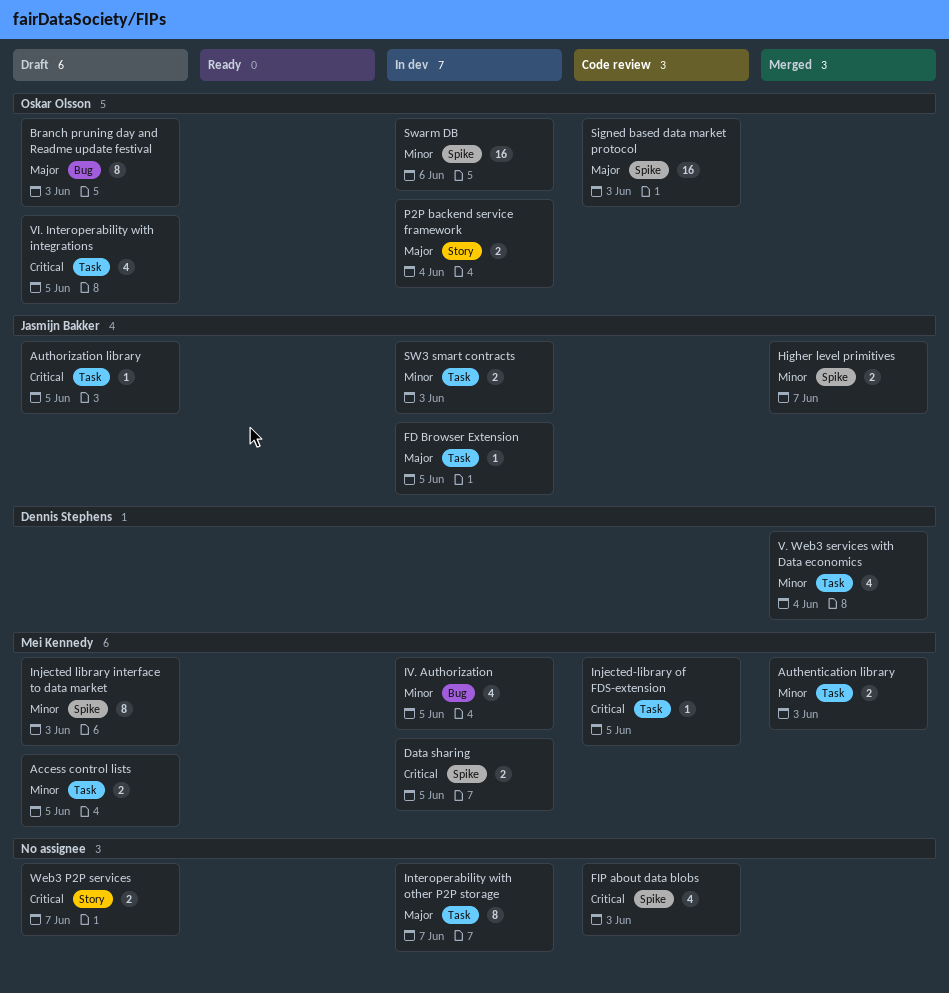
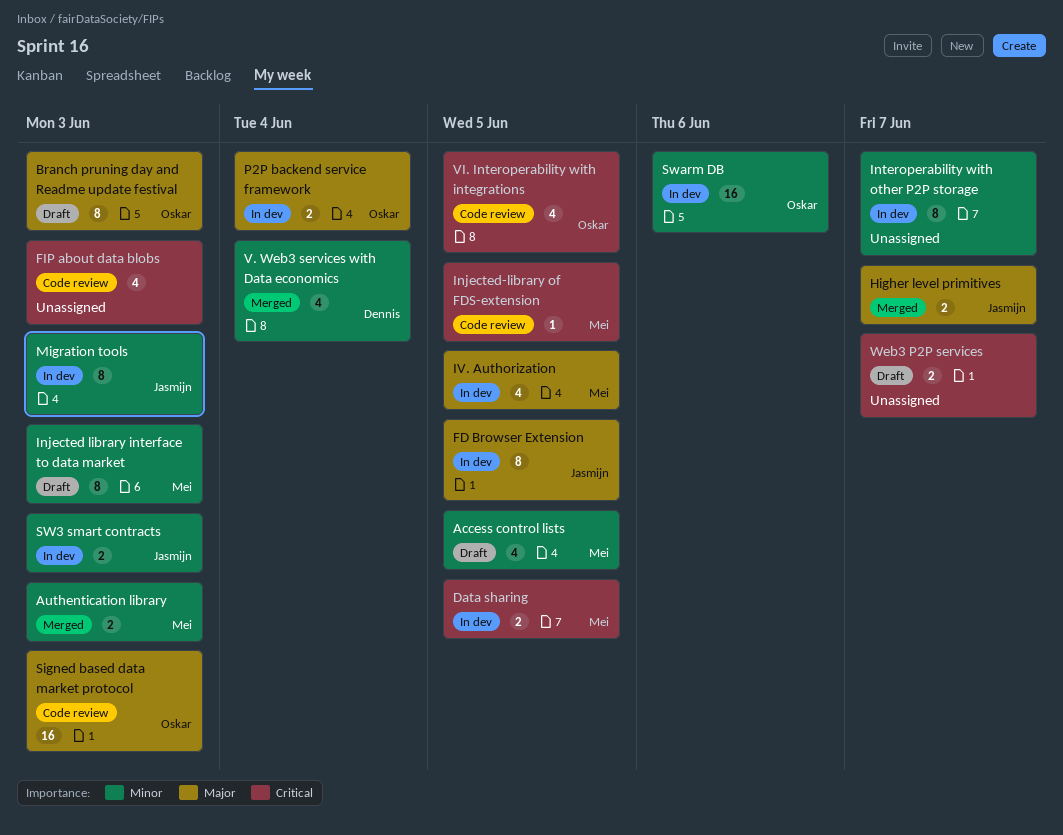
Access control lists, estimate: 2 -> 4
Authorization library: present -> none
FD Browser Extension, estimate: 1 -> 8
Higher level primitives, priority: Minor -> Major
Interoperability with other P2P storage, priority: Major -> Minor
IV. Authorization, priority: Minor -> Major
Migration tools: none -> present
VI. Interoperability with integrations, status: Draft -> Code review

